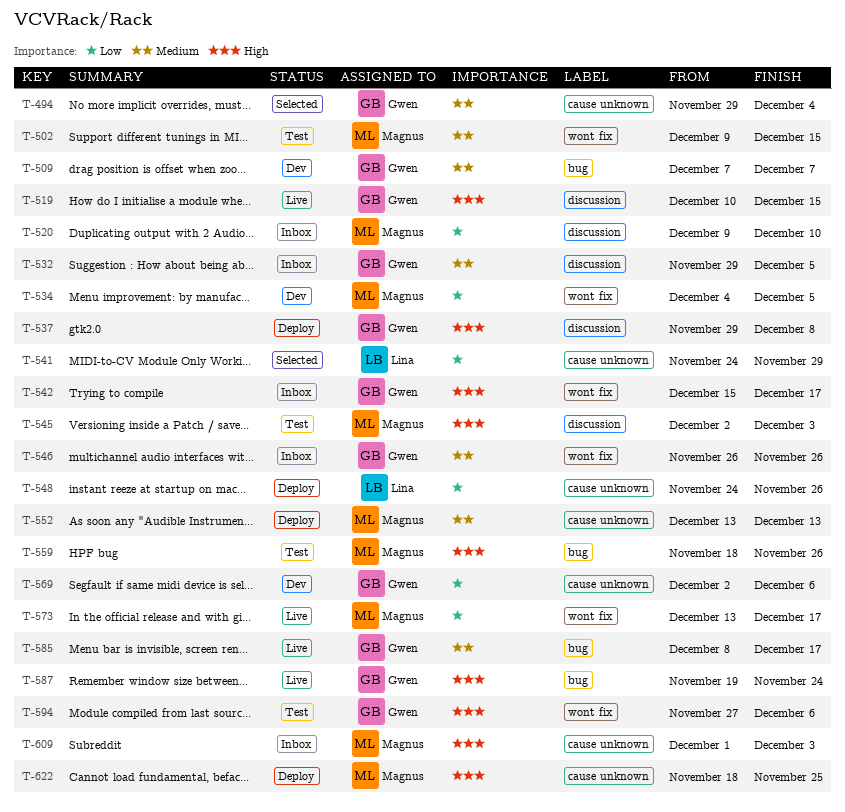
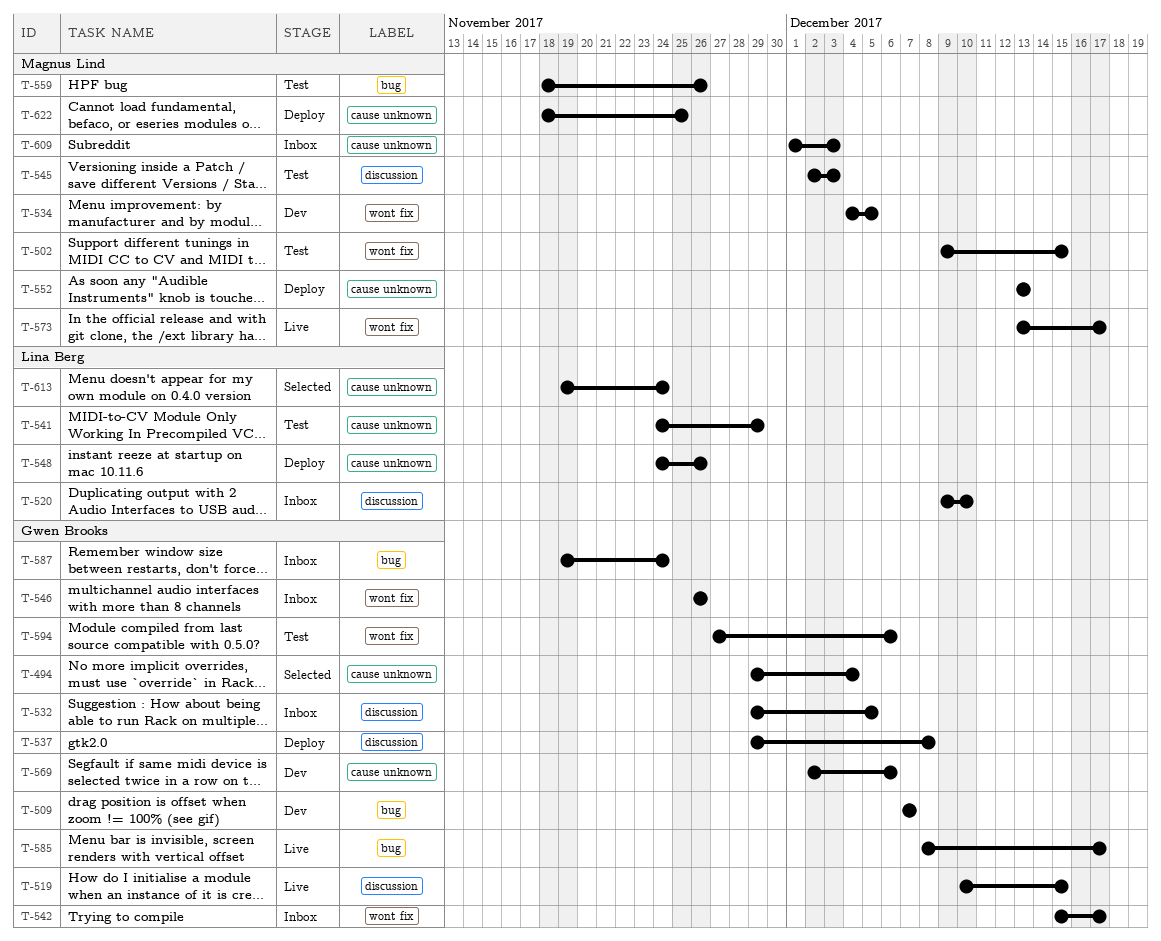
T-520, owner: Magnus Lind -> Lina Berg
T-541, status: Selected -> Test
T-587, status: Live -> Inbox
T-613: none -> present

